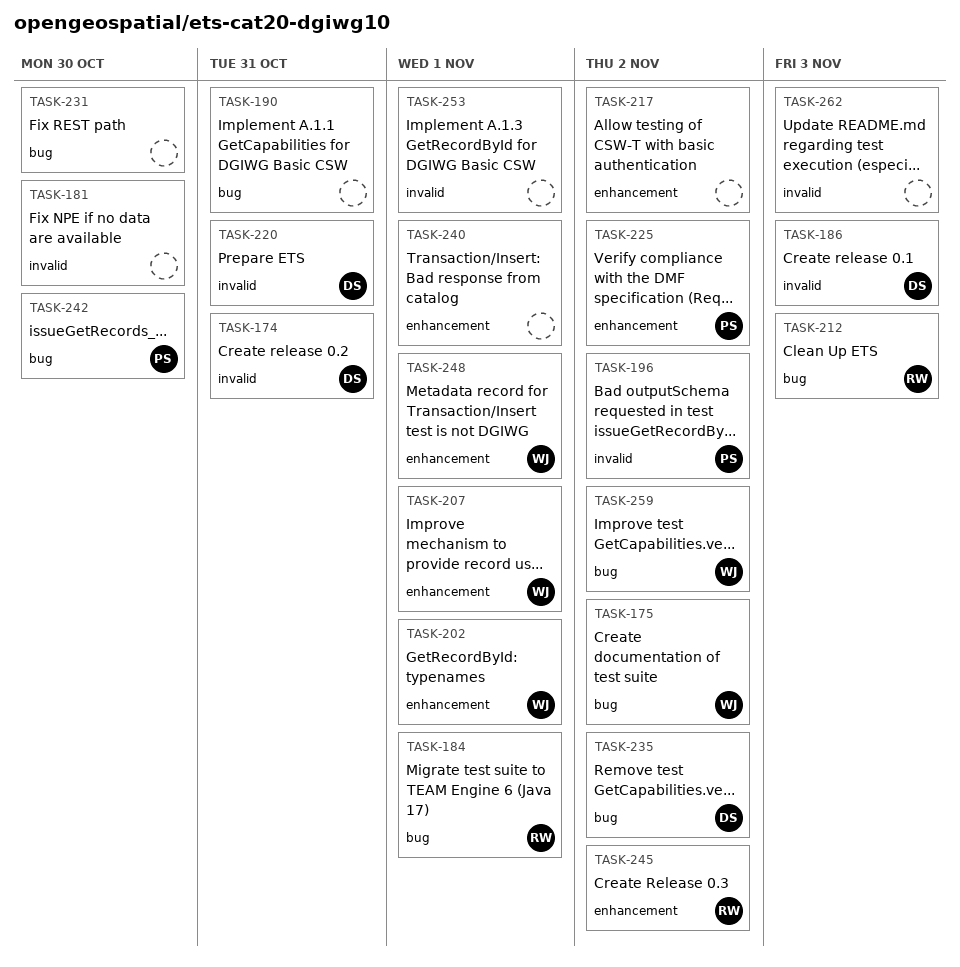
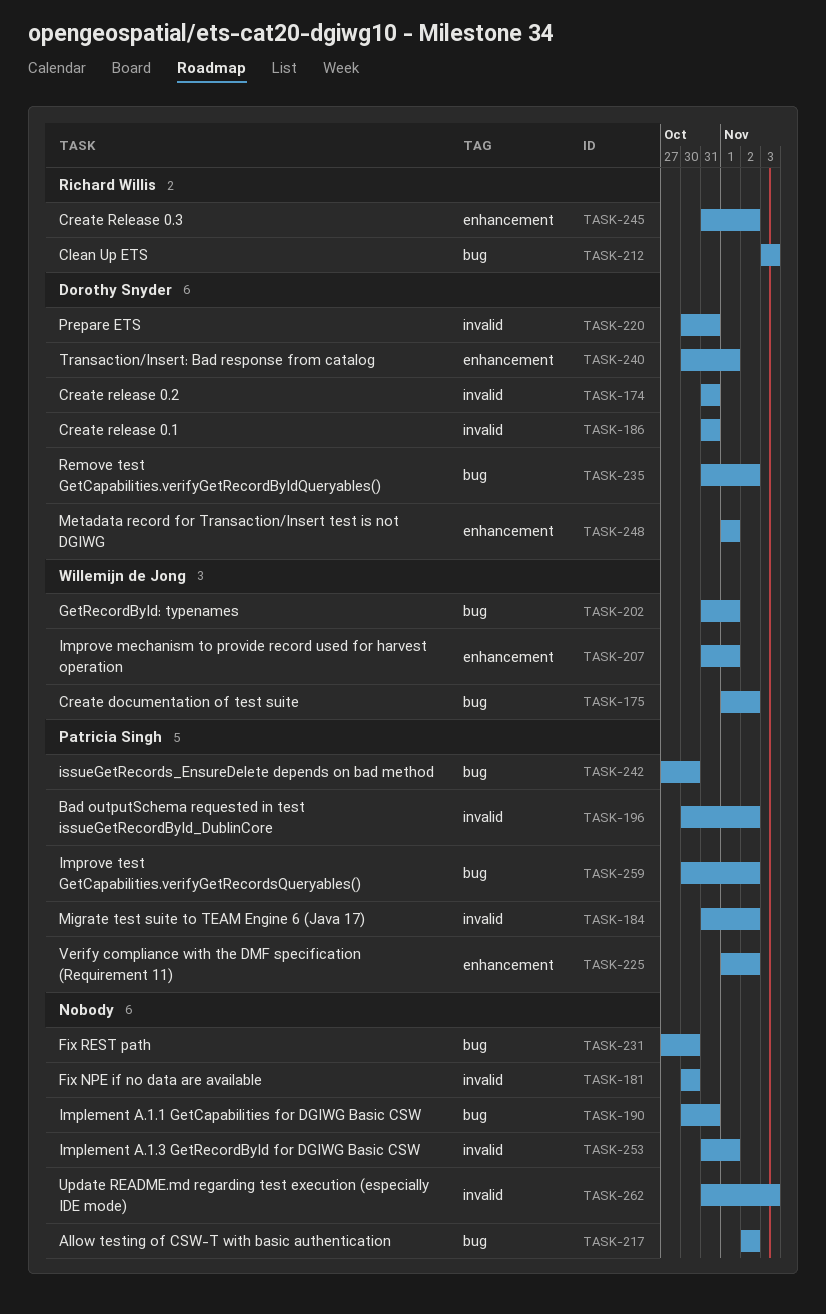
TASK-184, owner: Richard Willis -> Patricia Singh
TASK-184, label: bug -> invalid
TASK-184, due: Nov 1 -> Nov 2
TASK-186, due: Nov 3 -> Oct 31
TASK-202, label: enhancement -> bug
TASK-217, label: enhancement -> bug
TASK-240, owner: none -> Dorothy Snyder
TASK-248, owner: Willemijn de Jong -> Dorothy Snyder
TASK-259, owner: Willemijn de Jong -> Patricia Singh

